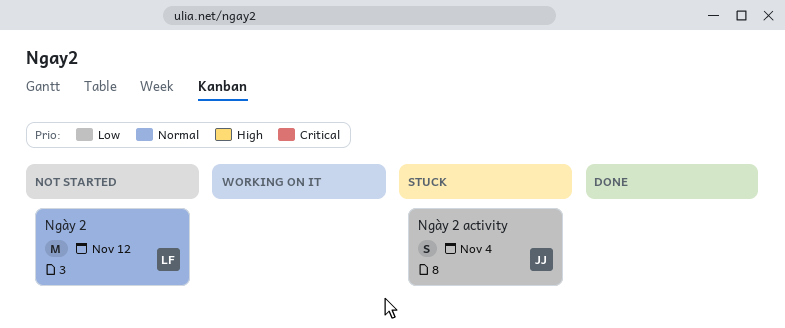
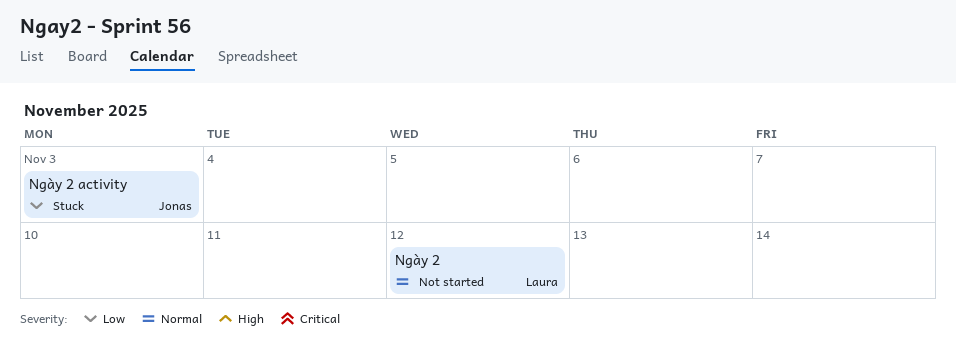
Ngày 2 activity, due: Nov 4 -> Nov 3

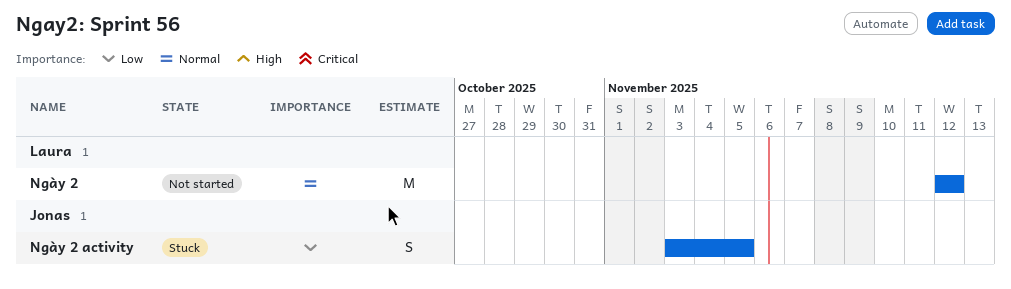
Ngày 2 activity, due: Nov 3 -> Nov 5

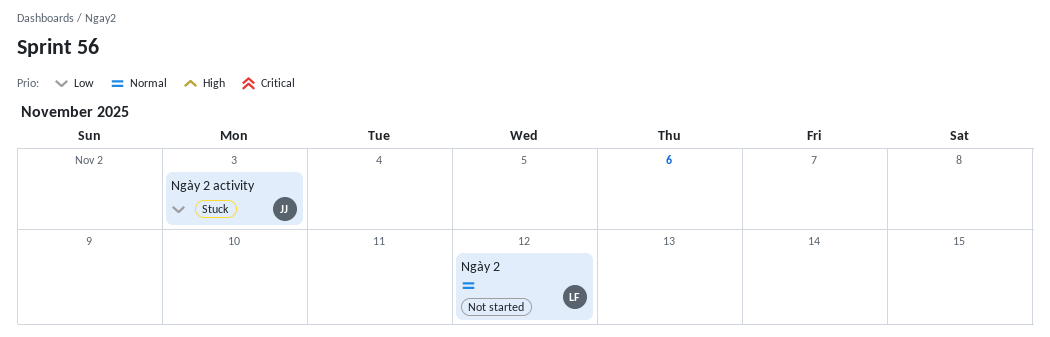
Ngày 2 activity, due: Nov 5 -> Nov 3

